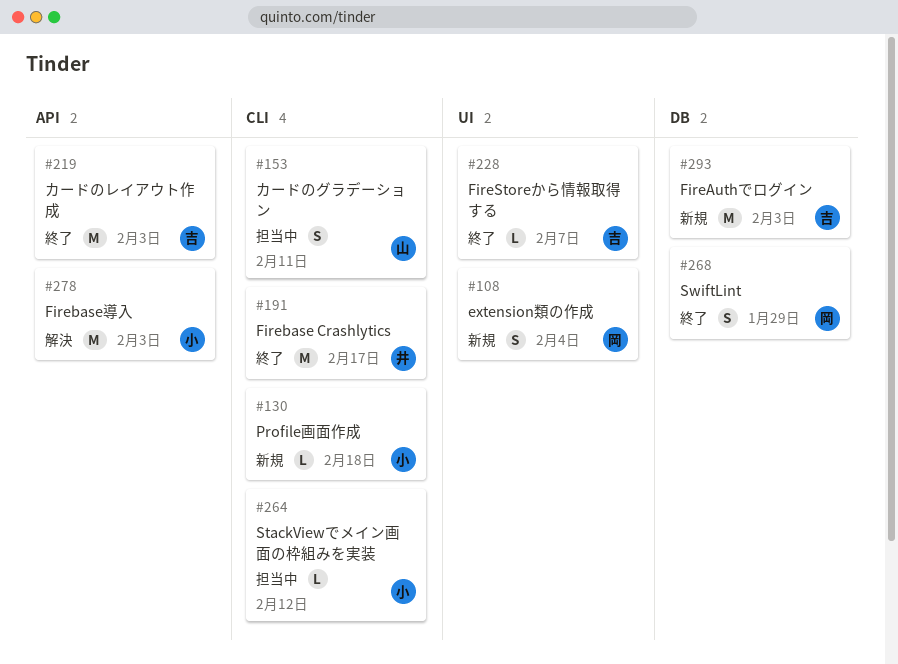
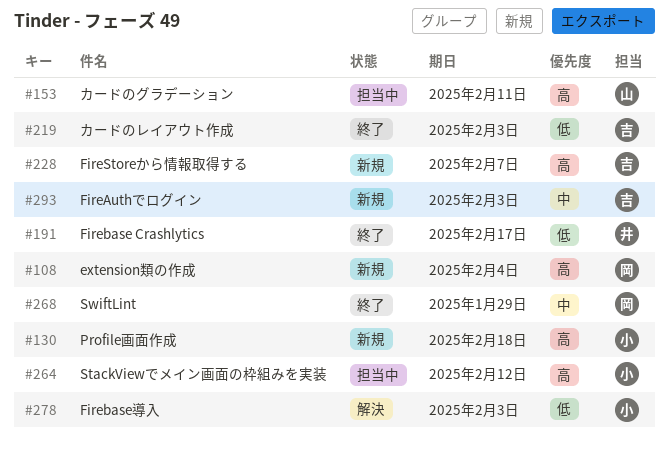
#228, status: 終了 -> 新規

